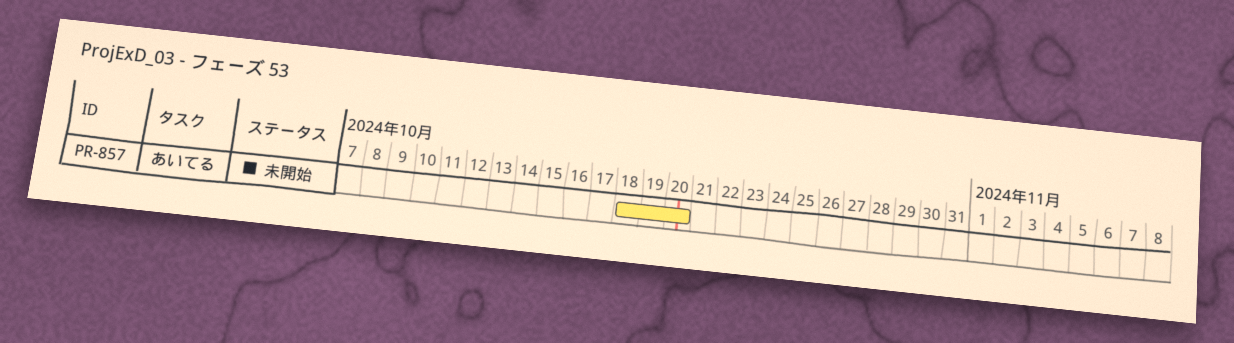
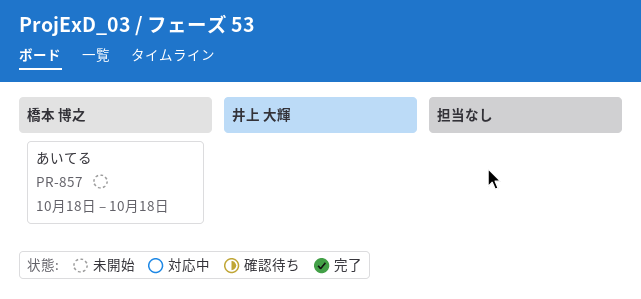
PR-857, due: Oct 20 -> Oct 18

